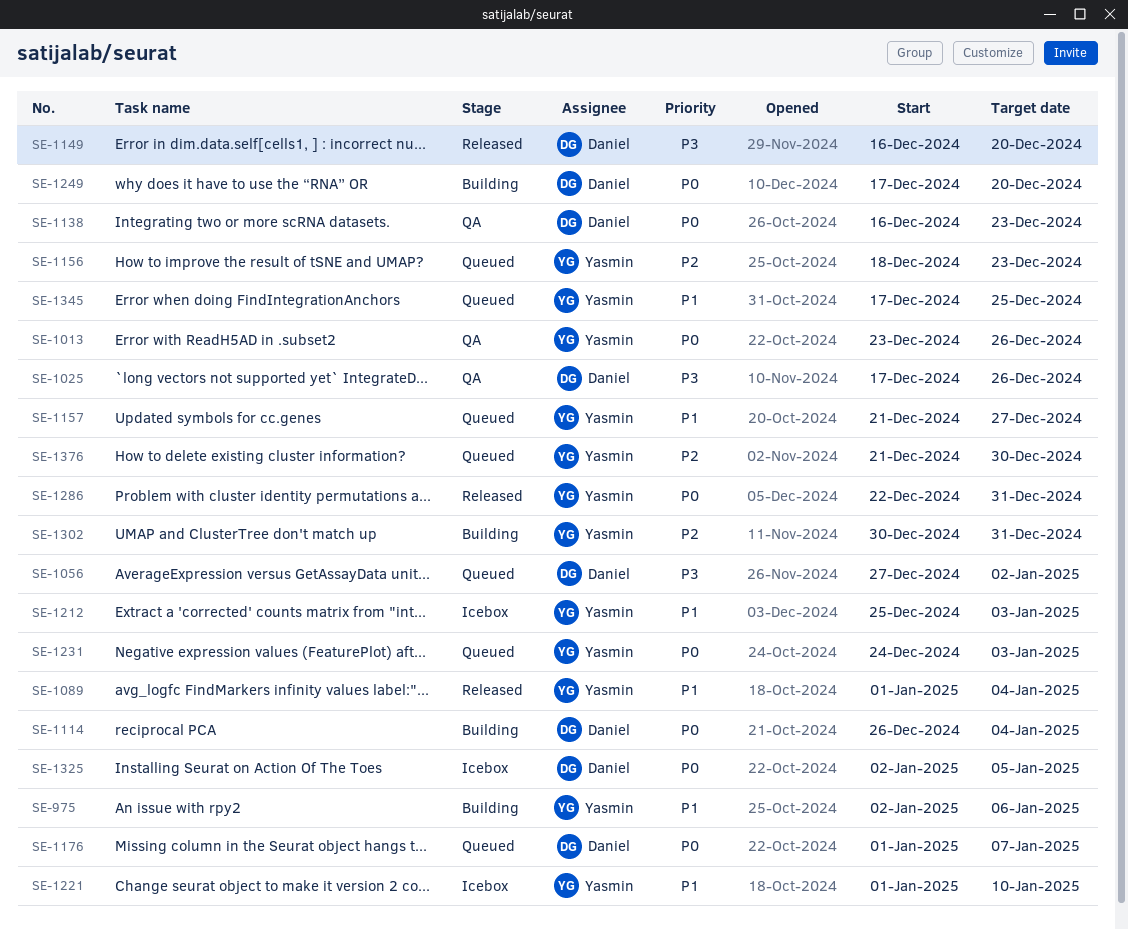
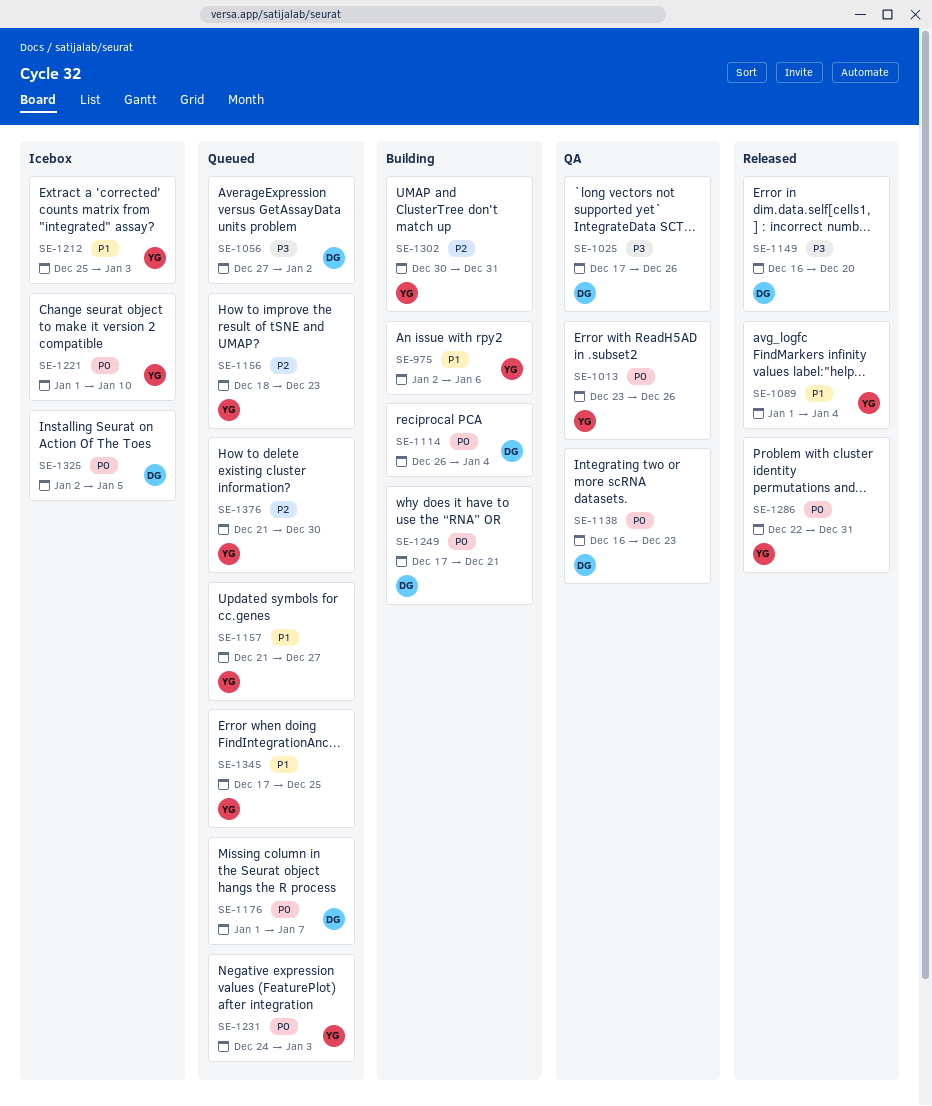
SE-1221, priority: P1 -> P0
SE-1249, due: Dec 20 -> Dec 21

